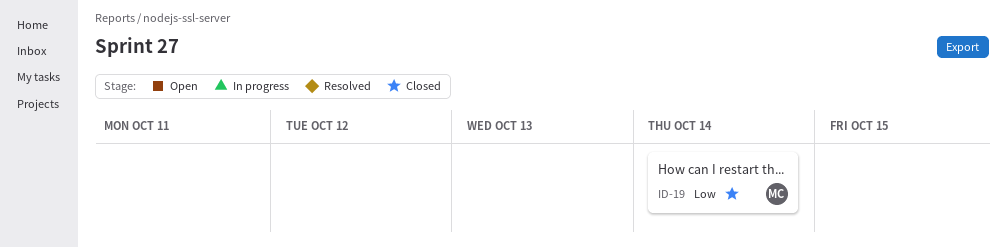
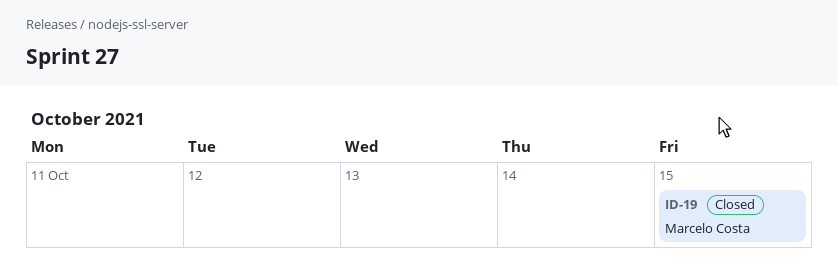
ID-19, due: Oct 14 -> Oct 15

